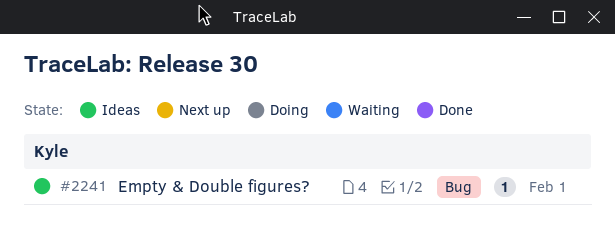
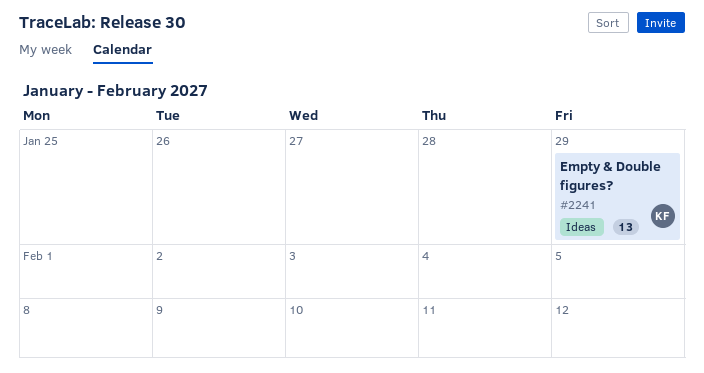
#2241, estimate: 1 -> 13
#2241, due: Feb 1 -> Jan 29

